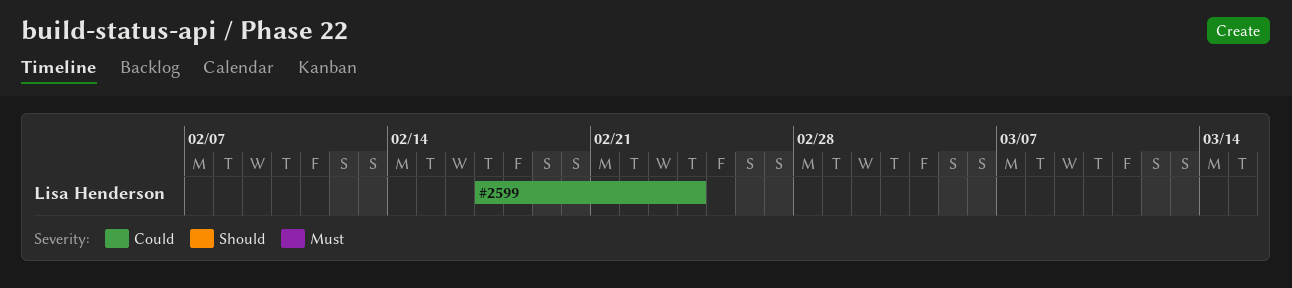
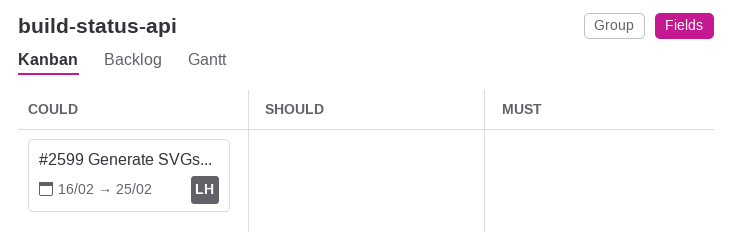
#2599, start: Feb 17 -> Feb 16
#2599, due: Feb 24 -> Feb 25

